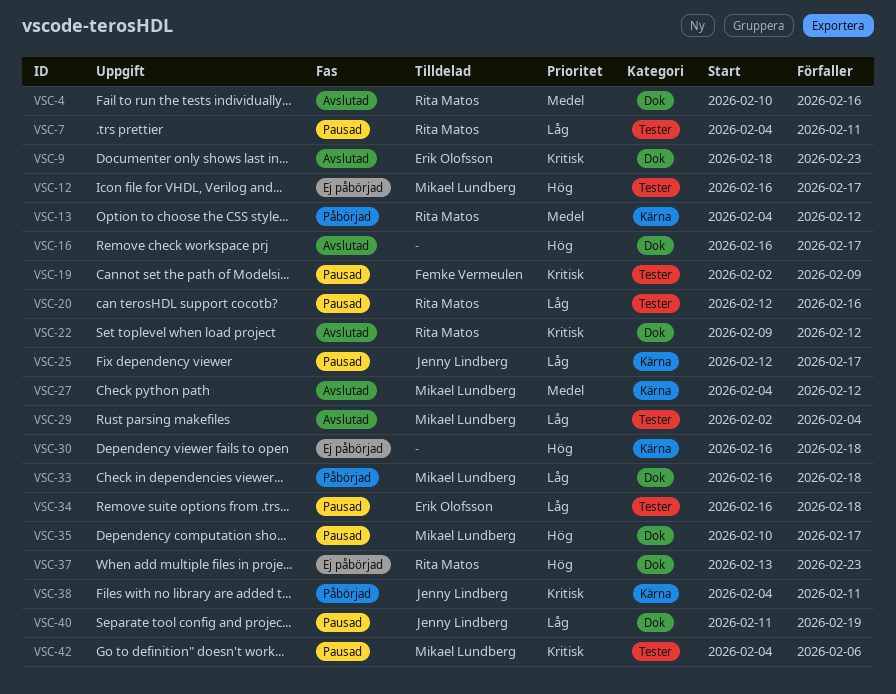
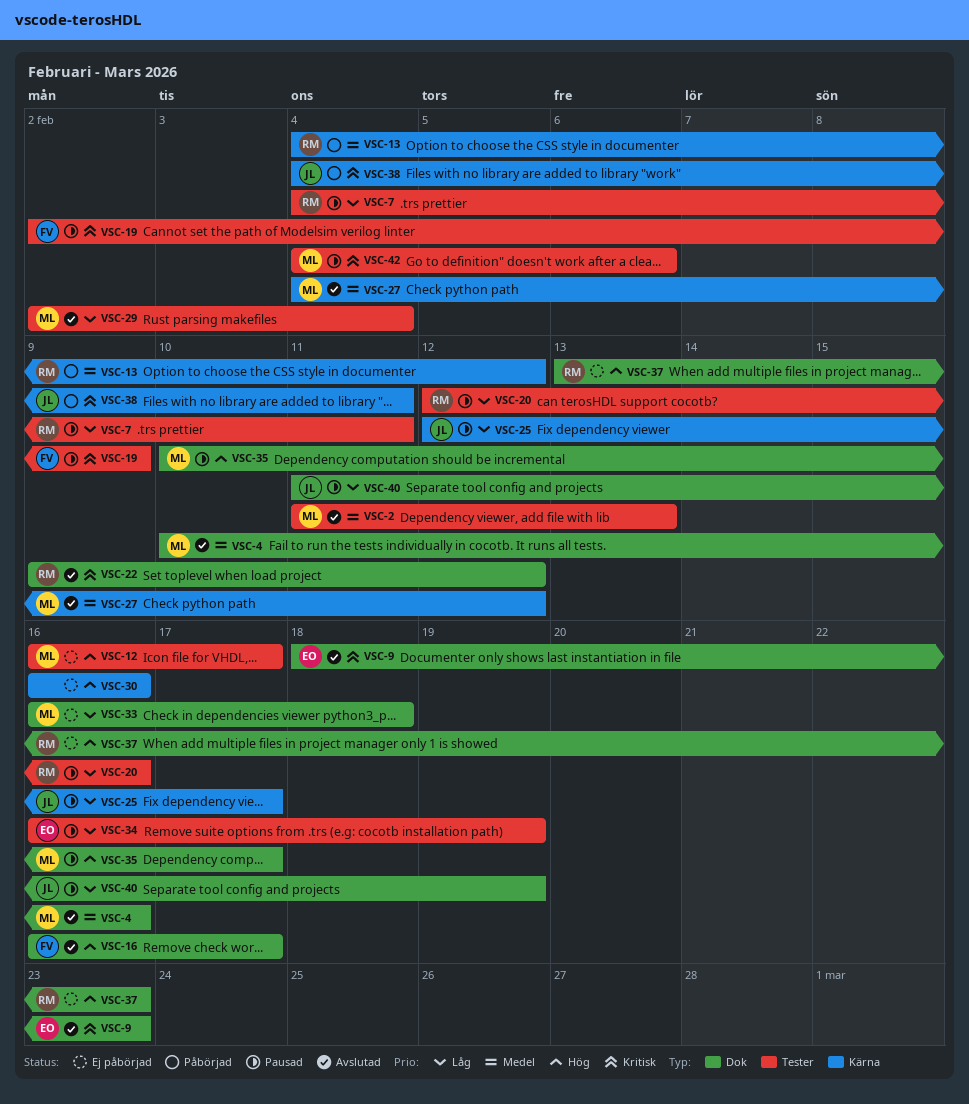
VSC-2: none -> present
VSC-4, owner: Rita Matos -> Mikael Lundberg
VSC-16, owner: none -> Femke Vermeulen
VSC-30, due: Feb 18 -> Feb 16
VSC-33, status: Påbörjad -> Ej påbörjad
VSC-34, due: Feb 18 -> Feb 19

